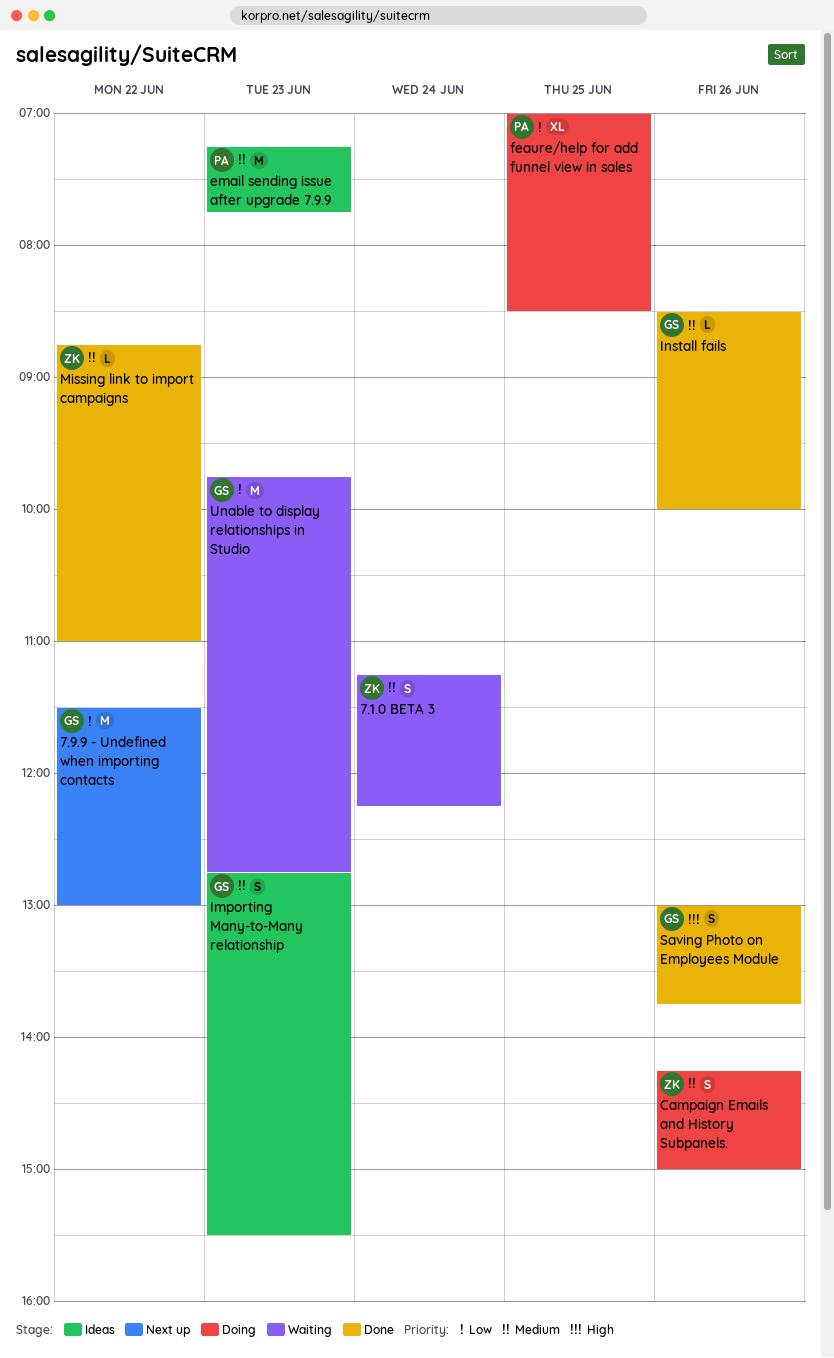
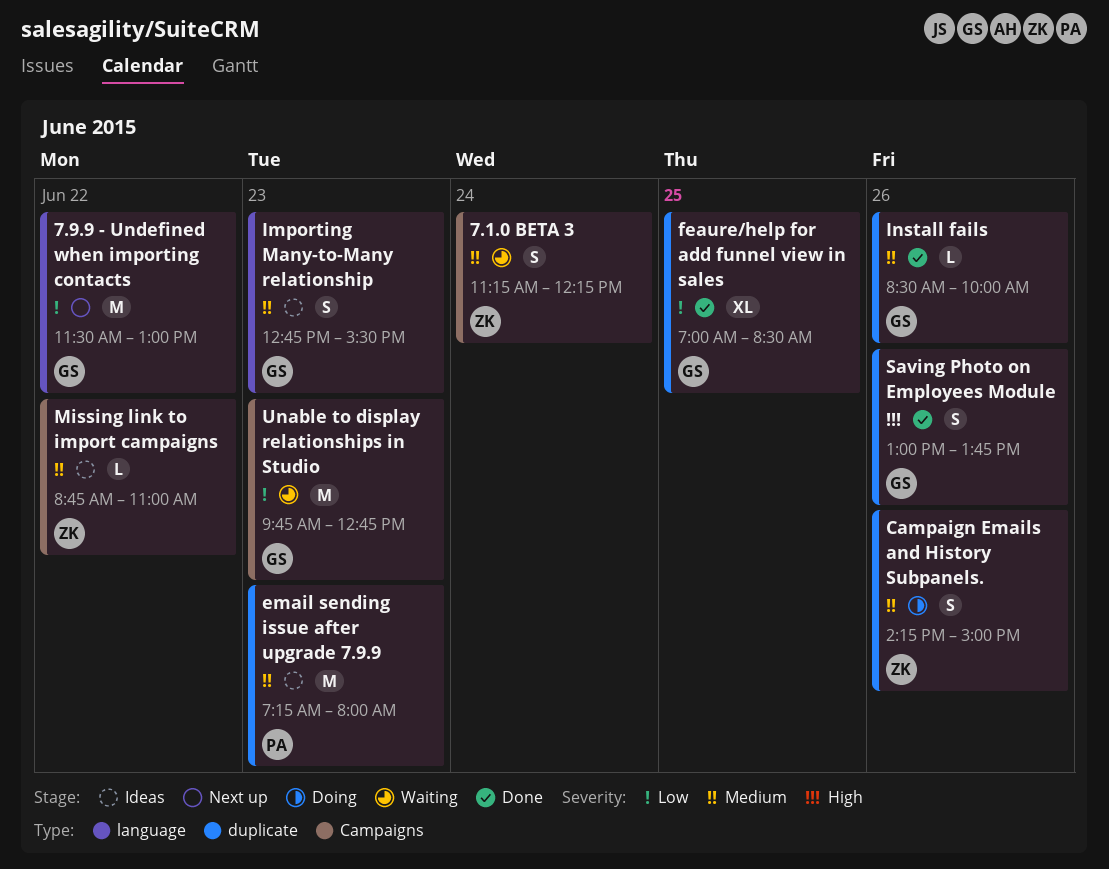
email sending issue after upgrade 7.9.9, ends: 07:45 -> 08:00
feaure/help for add funnel view in sales, status: Doing -> Done
feaure/help for add funnel view in sales, owner: PA -> GS
Missing link to import campaigns, status: Done -> Ideas

